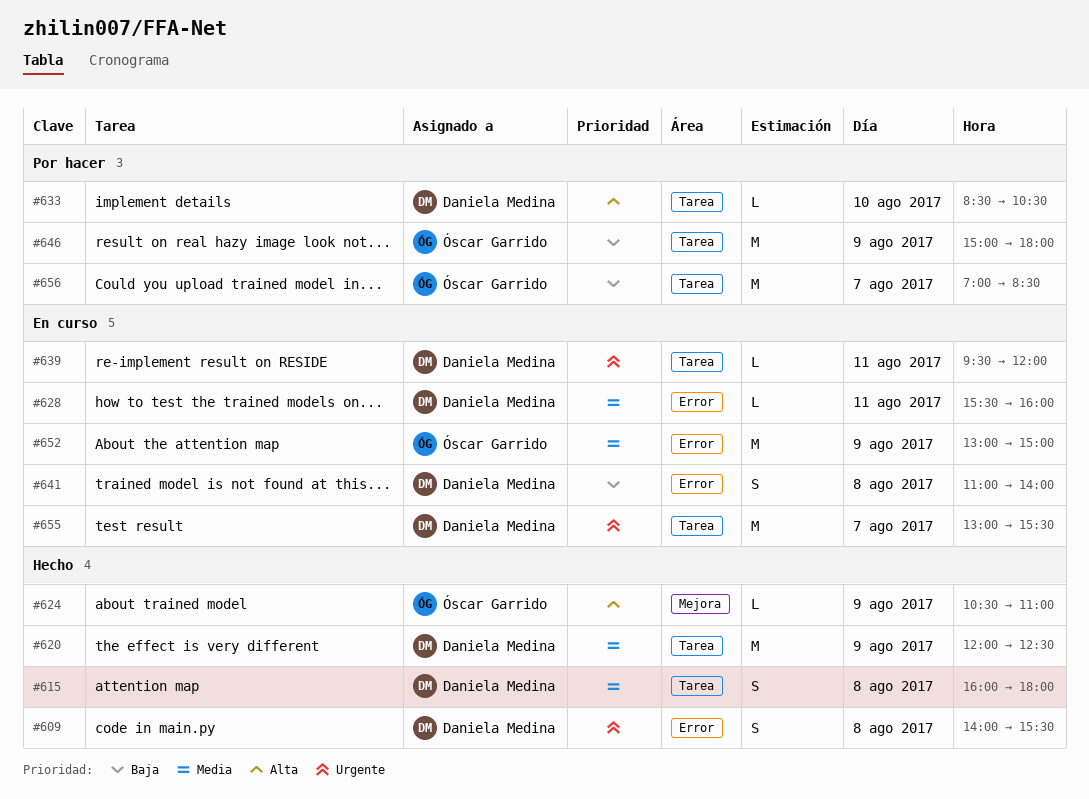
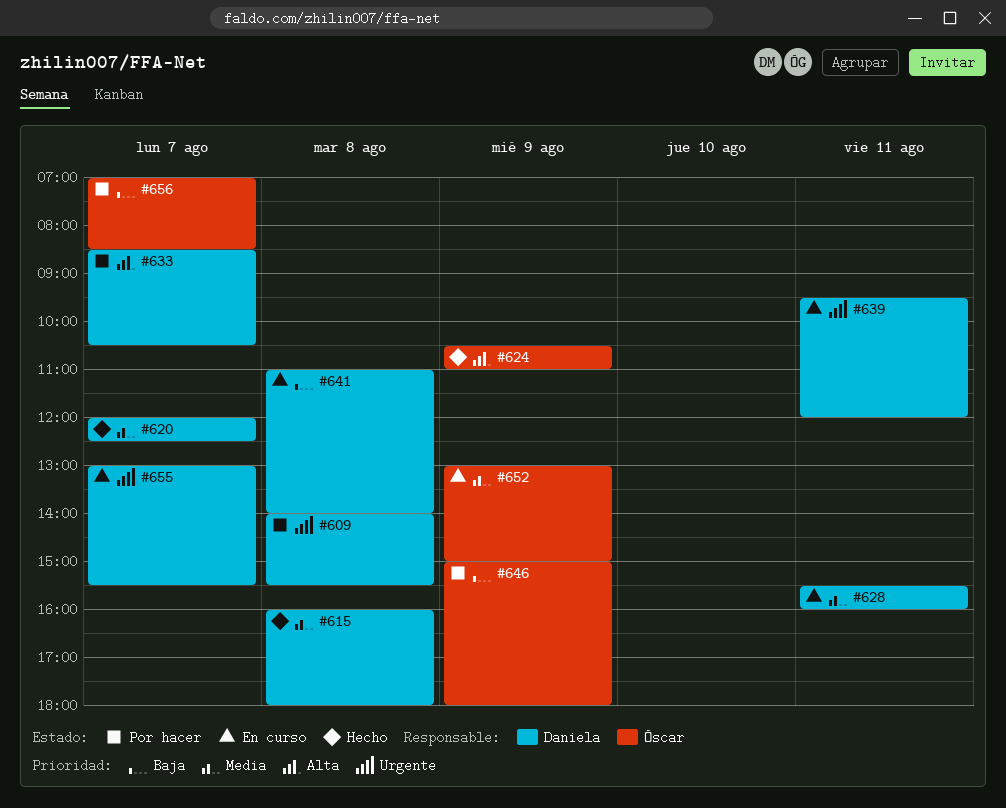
#609, status: Hecho -> Por hacer
#620, day: Aug 9 -> Aug 7
#633, day: Aug 10 -> Aug 7

